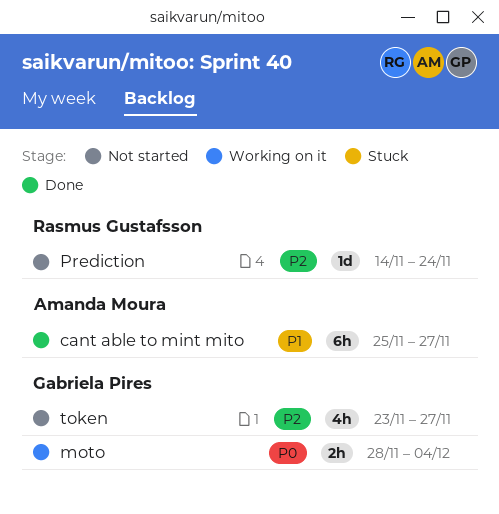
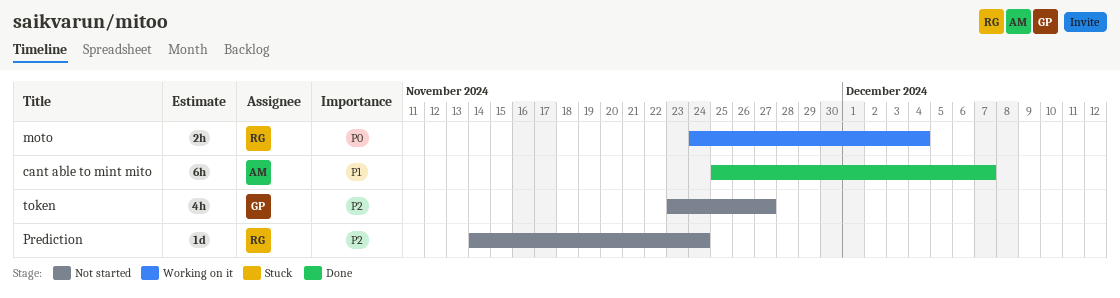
cant able to mint mito, due: Nov 27 -> Dec 7
moto, owner: Gabriela Pires -> Rasmus Gustafsson
moto, start: Nov 28 -> Nov 24

